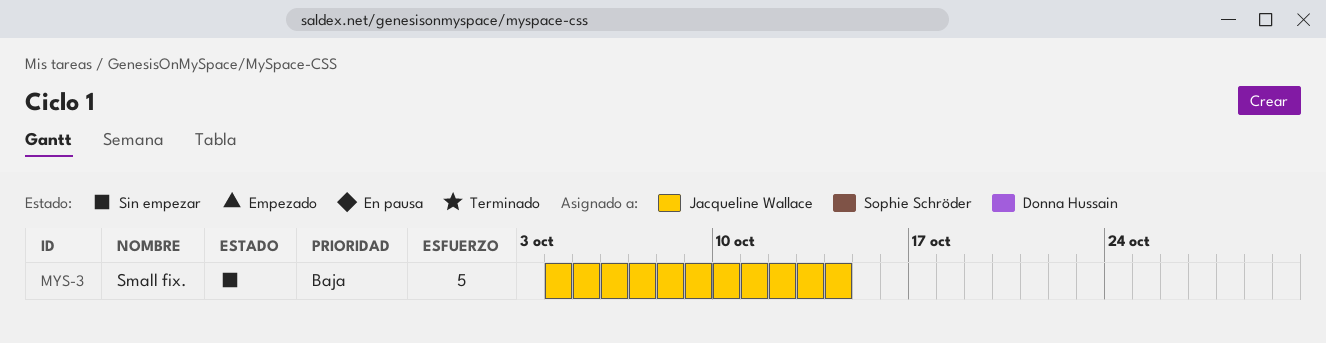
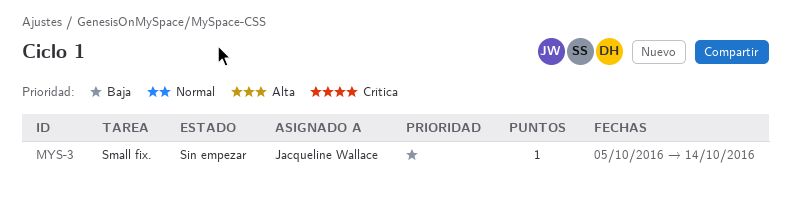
MYS-3, estimate: 5 -> 1
MYS-3, start: Oct 4 -> Oct 5

